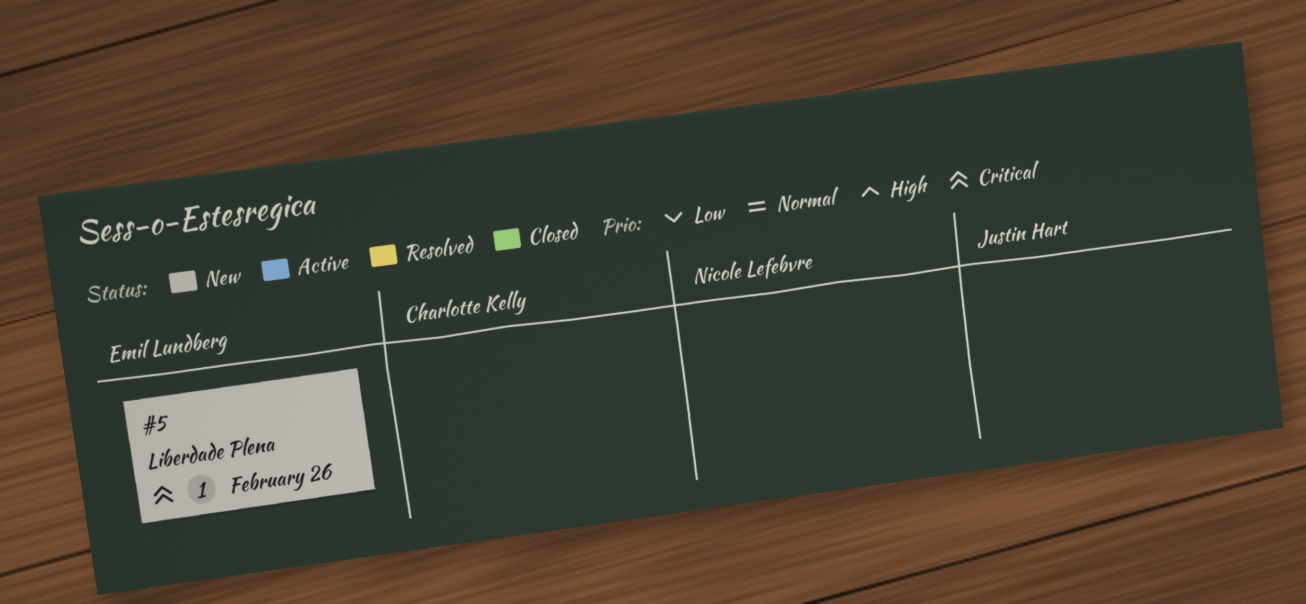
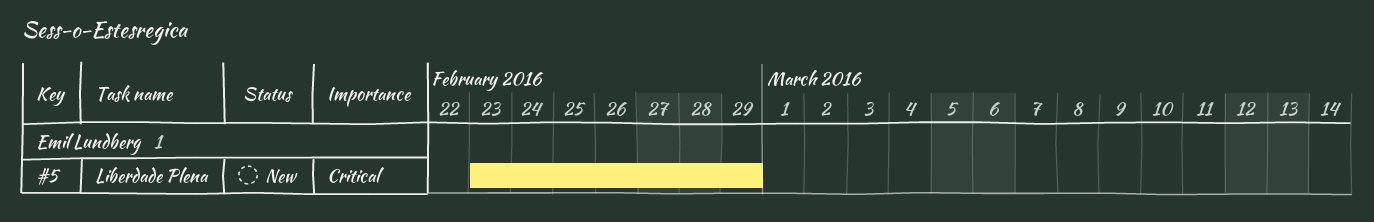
#5, due: Feb 26 -> Feb 29

